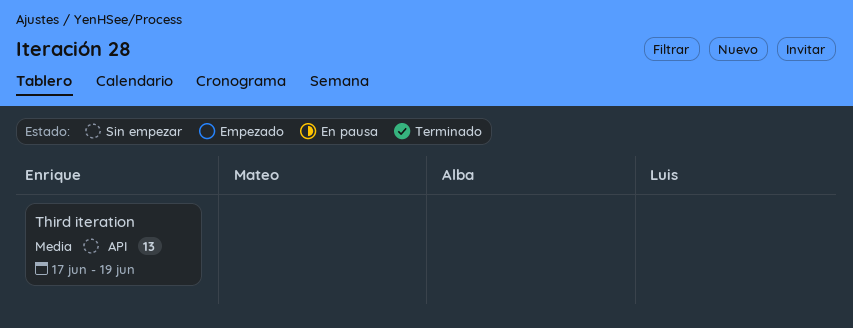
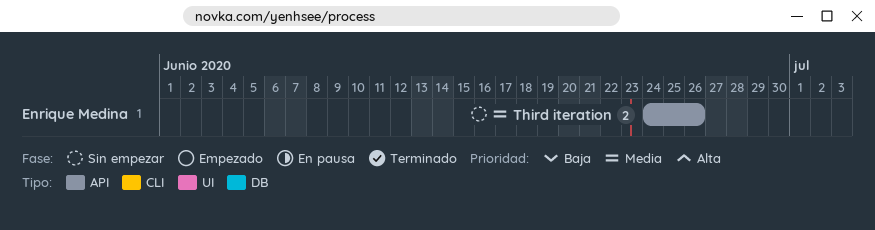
Third iteration, estimate: 13 -> 2
Third iteration, start: Jun 17 -> Jun 24
Third iteration, due: Jun 19 -> Jun 26

